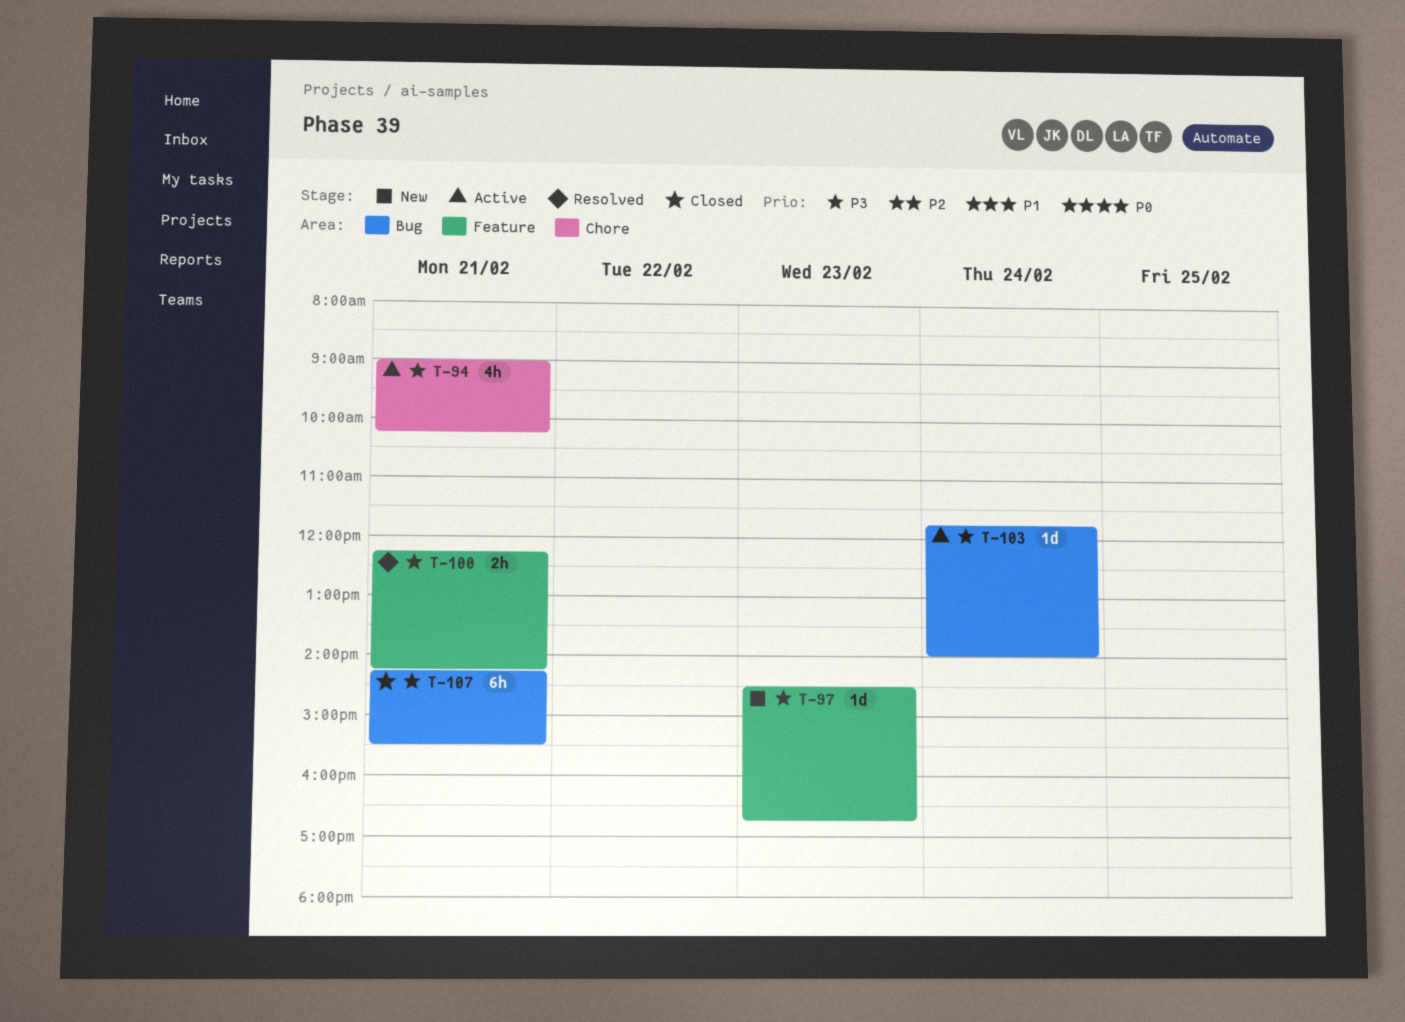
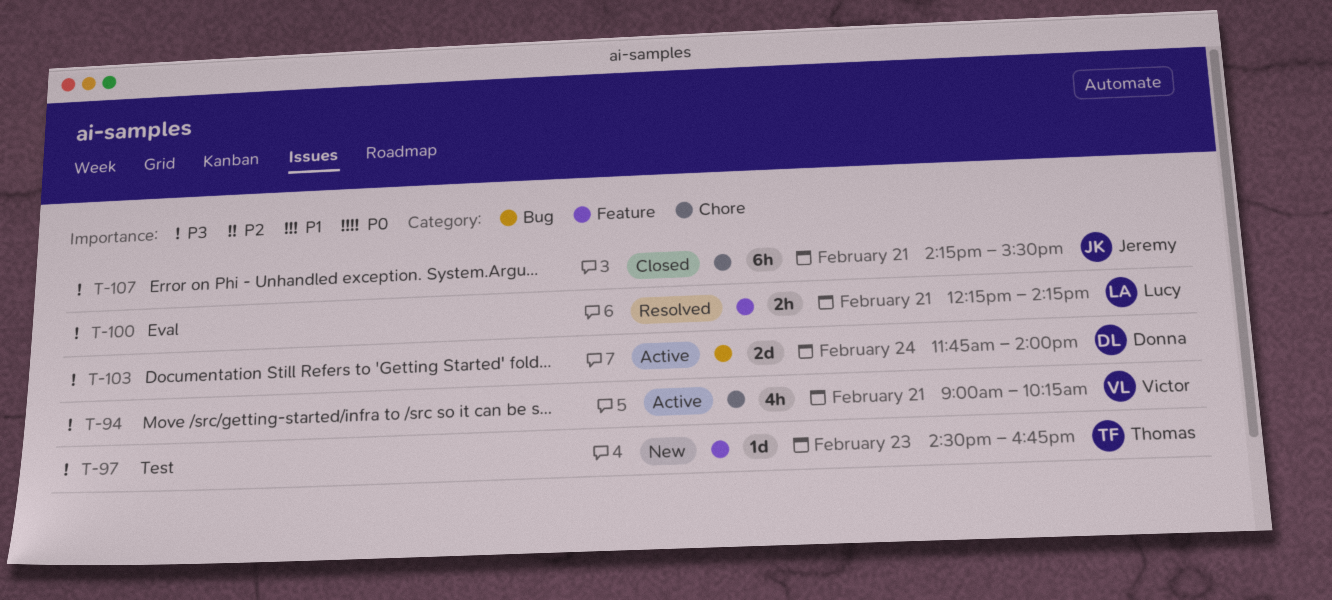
T-103, estimate: 1d -> 2d
T-107, label: Bug -> Chore

